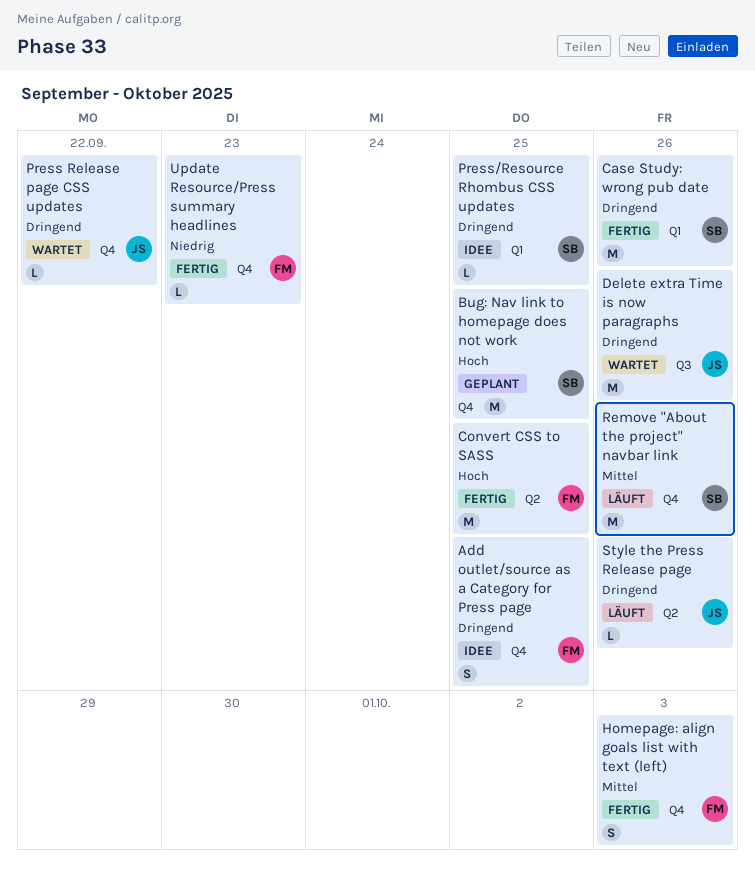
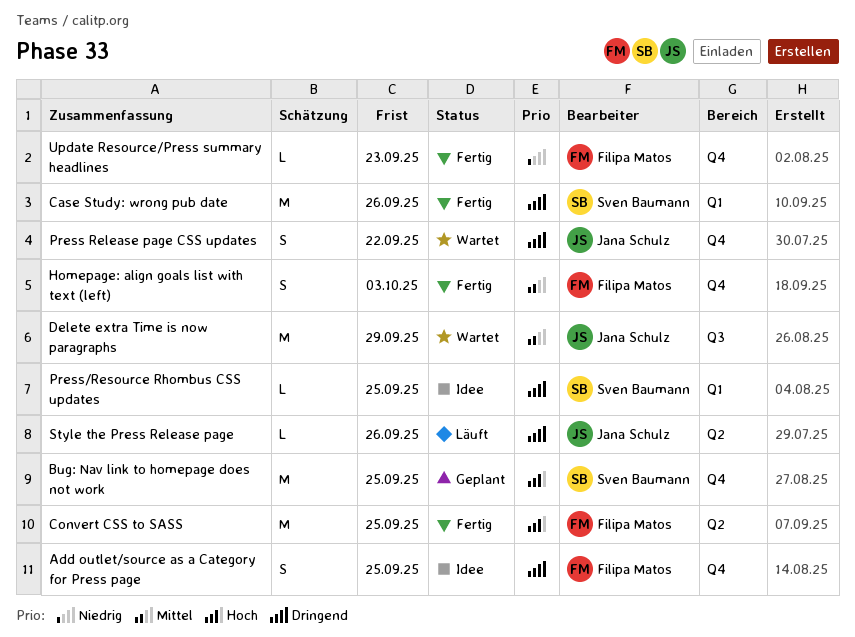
Delete extra Time is now paragraphs, priority: Dringend -> Mittel
Delete extra Time is now paragraphs, due: Sep 26 -> Sep 29
Press Release page CSS updates, estimate: L -> S
Remove "About the project" navbar link: present -> none

